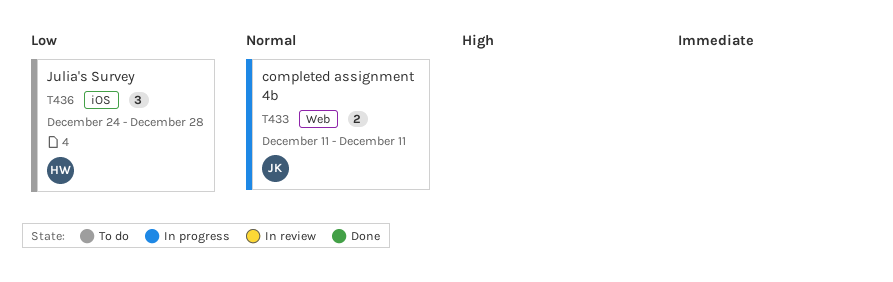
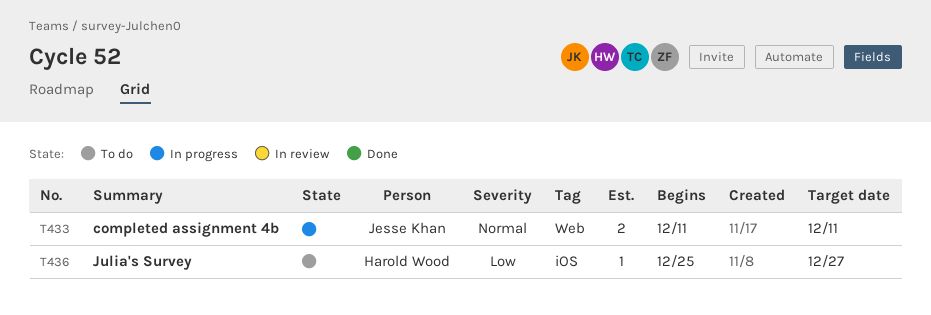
T436, estimate: 3 -> 1
T436, start: Dec 24 -> Dec 25
T436, due: Dec 28 -> Dec 27

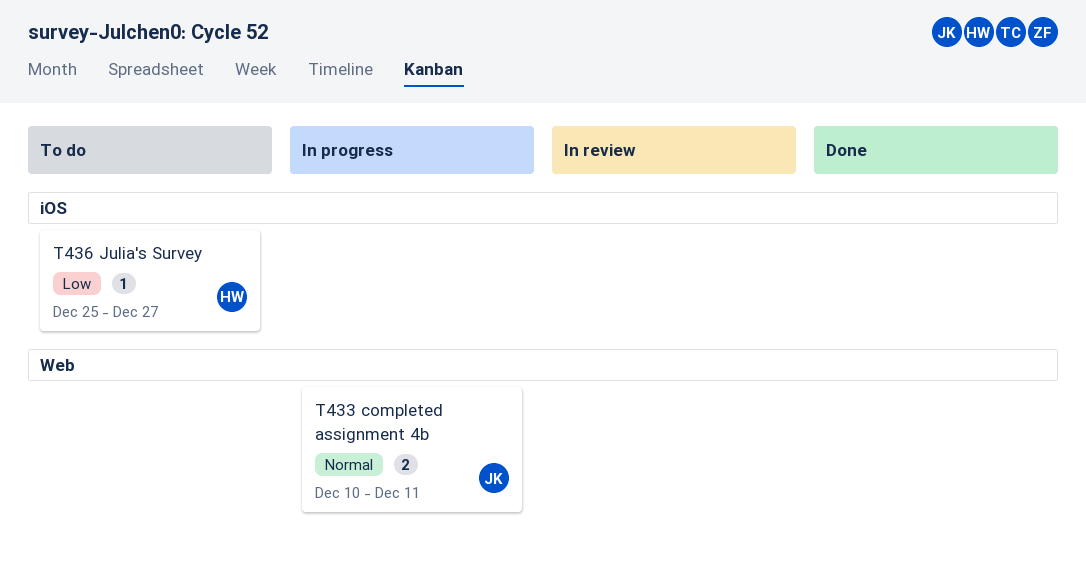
T433, start: Dec 11 -> Dec 10

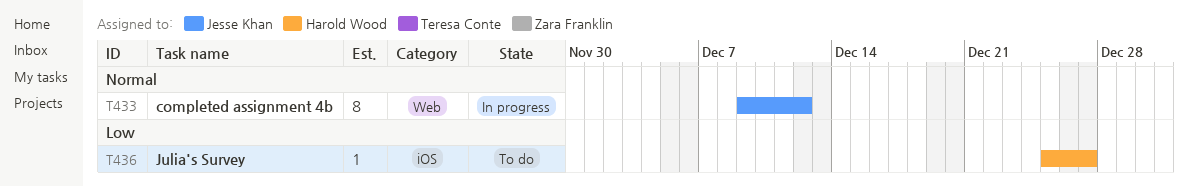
T433, estimate: 2 -> 8
T433, start: Dec 10 -> Dec 9
T433, due: Dec 11 -> Dec 12

